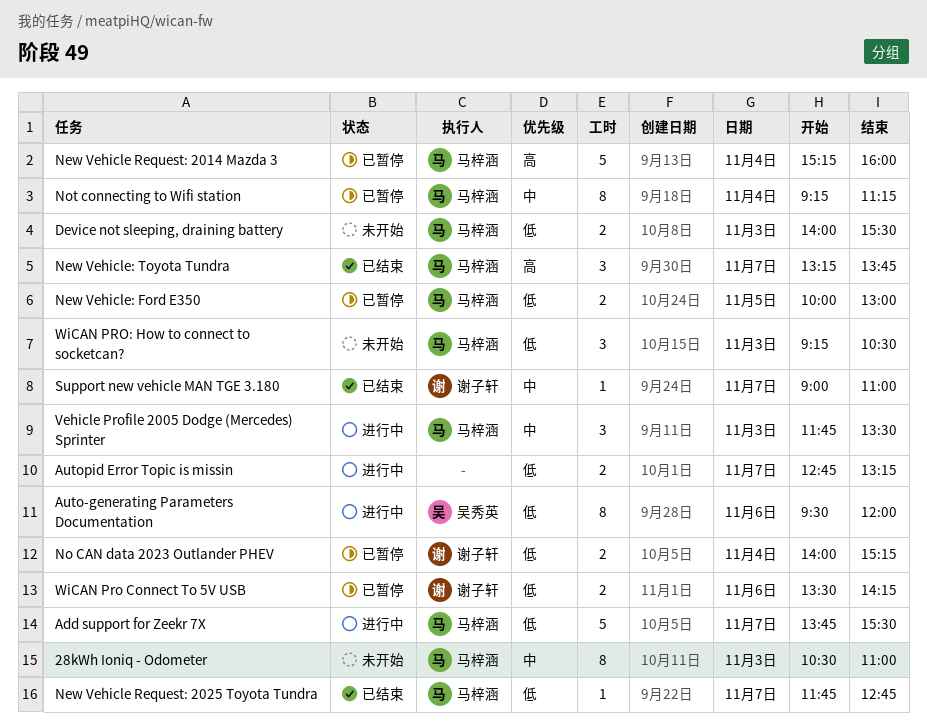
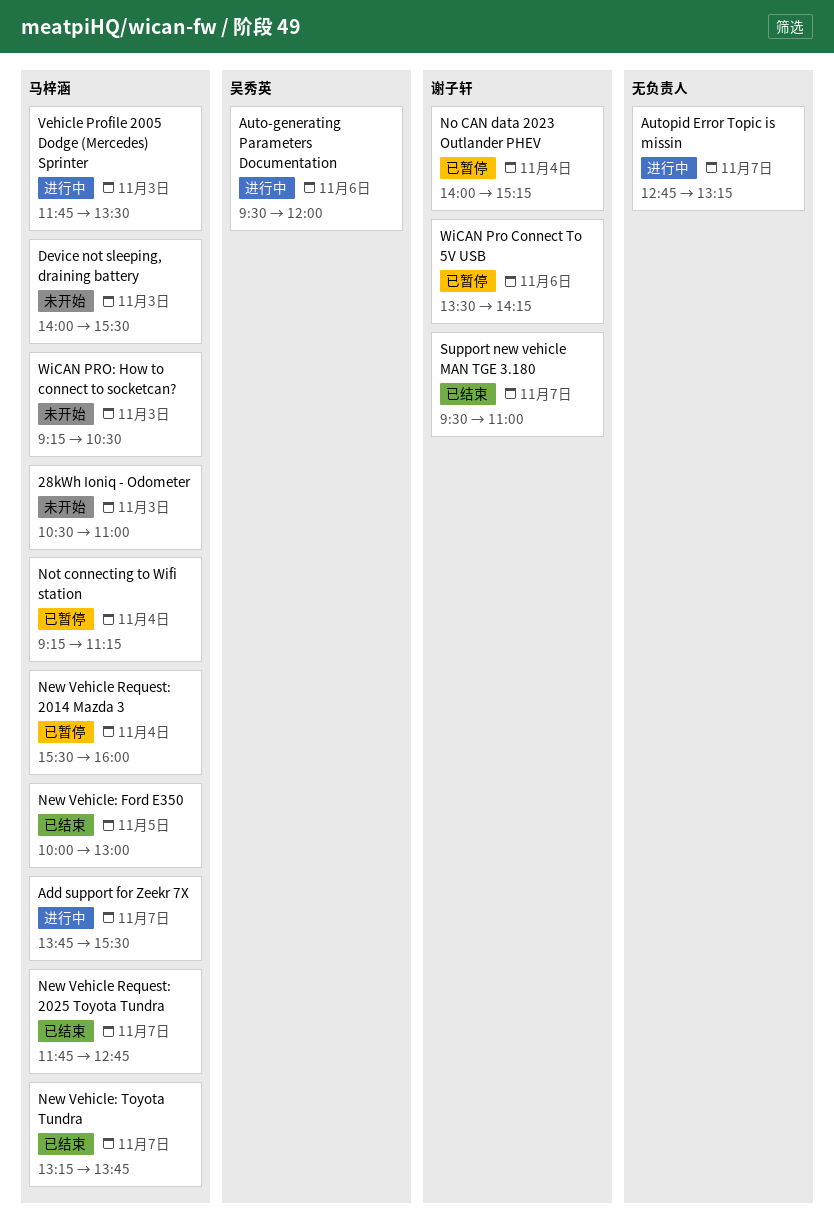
New Vehicle Request: 2014 Mazda 3, begins: 15:15 -> 15:30
New Vehicle: Ford E350, status: 已暂停 -> 已结束
Support new vehicle MAN TGE 3.180, begins: 09:00 -> 09:30

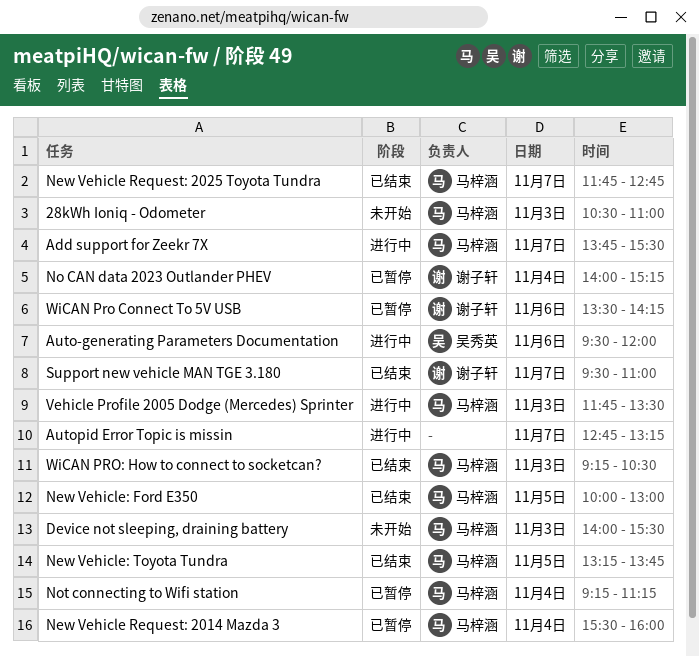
New Vehicle: Toyota Tundra, day: Nov 7 -> Nov 5
WiCAN PRO: How to connect to socketcan?, status: 未开始 -> 已结束

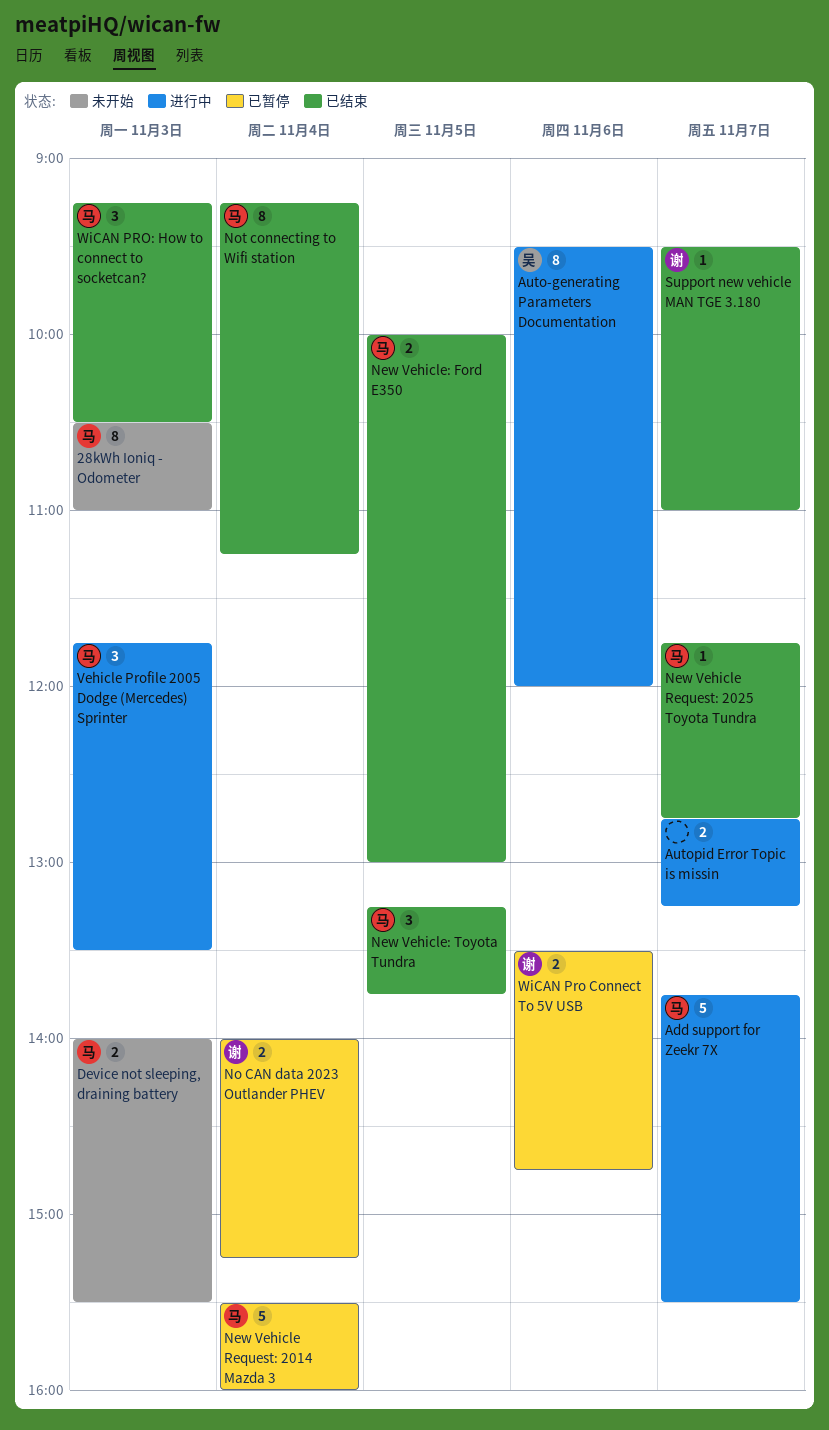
Not connecting to Wifi station, status: 已暂停 -> 已结束
WiCAN Pro Connect To 5V USB, ends: 14:15 -> 14:45

